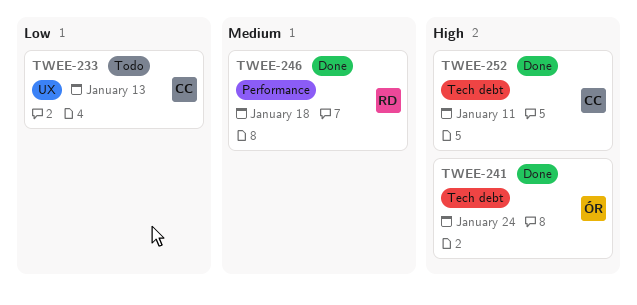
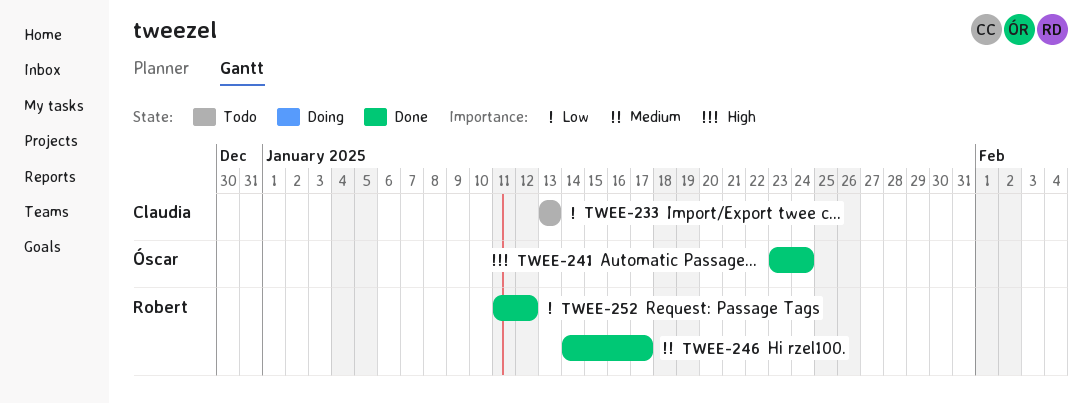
TWEE-246, due: Jan 18 -> Jan 17
TWEE-252, owner: Claudia -> Robert
TWEE-252, priority: High -> Low
TWEE-252, due: Jan 11 -> Jan 12

